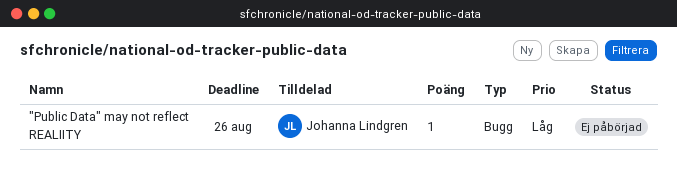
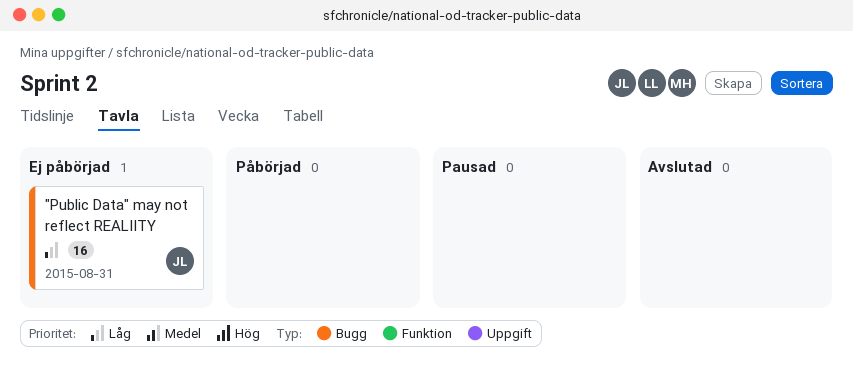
"Public Data" may not reflect REALIITY, estimate: 1 -> 16
"Public Data" may not reflect REALIITY, due: Aug 26 -> Aug 31

